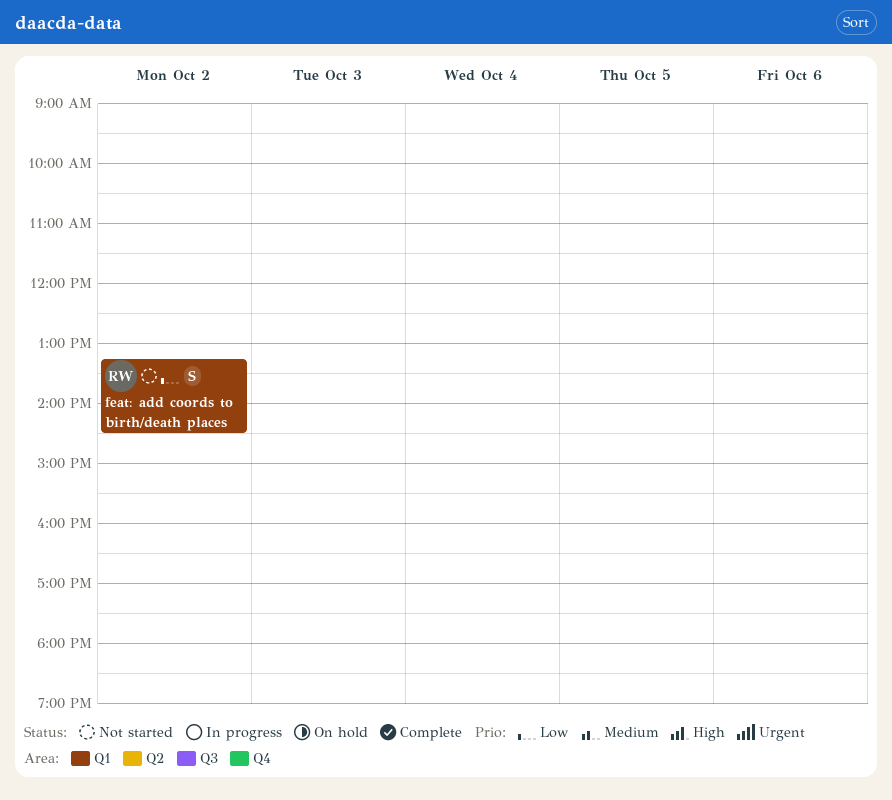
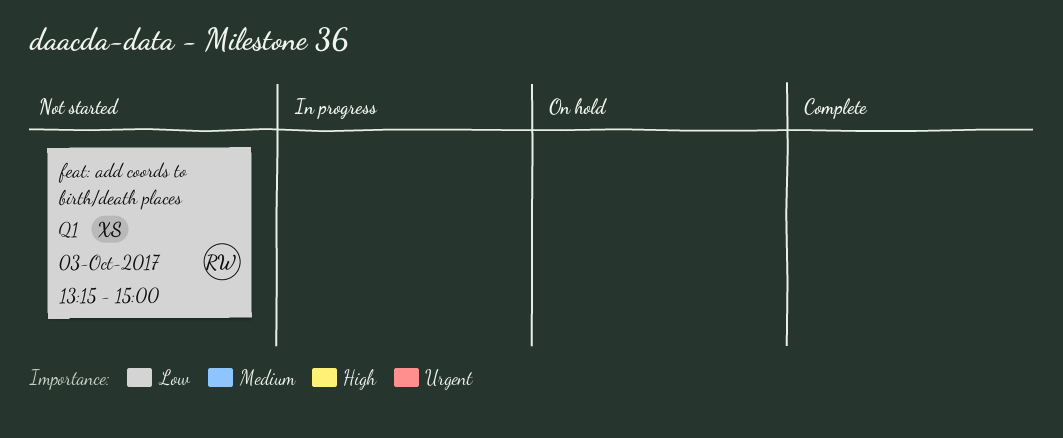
feat: add coords to birth/death places, estimate: S -> XS
feat: add coords to birth/death places, day: Oct 2 -> Oct 3
feat: add coords to birth/death places, ends: 14:30 -> 15:00

